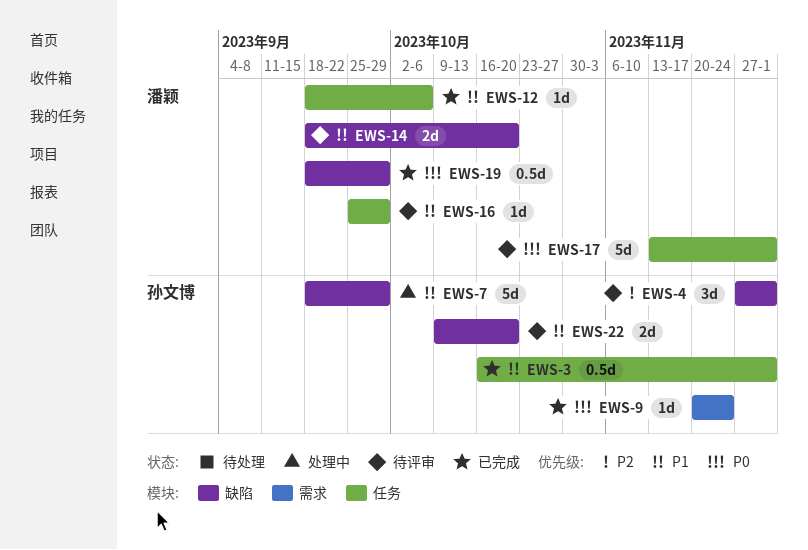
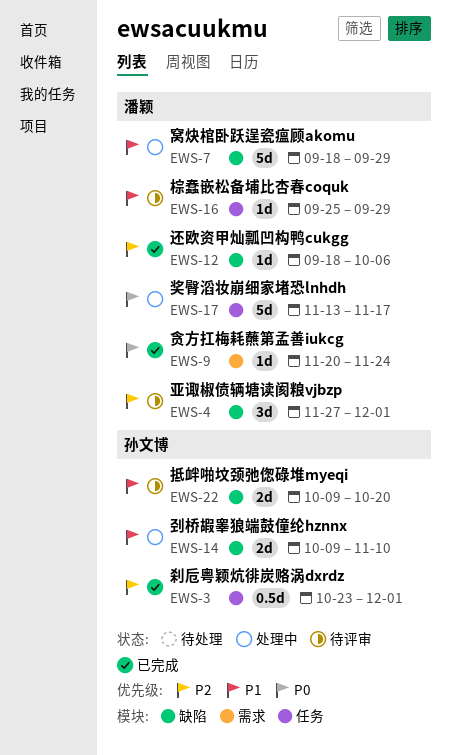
EWS-3, priority: P1 -> P2
EWS-3, start: Oct 16 -> Oct 23
EWS-4, owner: 孙文博 -> 潘颖
EWS-7, owner: 孙文博 -> 潘颖
EWS-9, owner: 孙文博 -> 潘颖
EWS-12, priority: P1 -> P2
EWS-12, label: 任务 -> 缺陷
EWS-14, status: 待评审 -> 处理中
EWS-14, owner: 潘颖 -> 孙文博
EWS-14, start: Sep 18 -> Oct 9
EWS-14, due: Oct 20 -> Nov 10
EWS-17, status: 待评审 -> 处理中
EWS-17, due: Dec 1 -> Nov 17
EWS-19: present -> none

